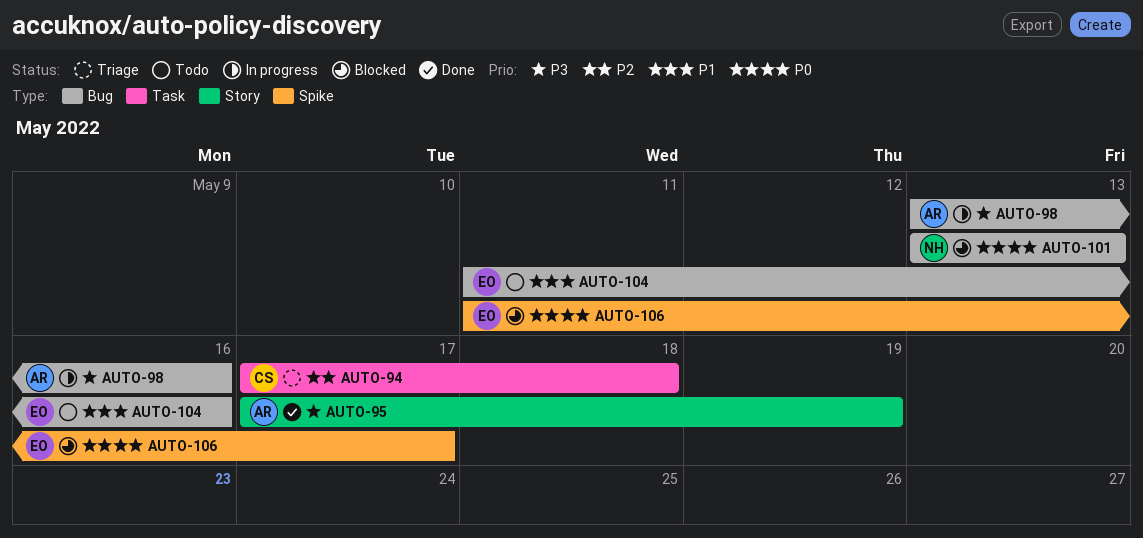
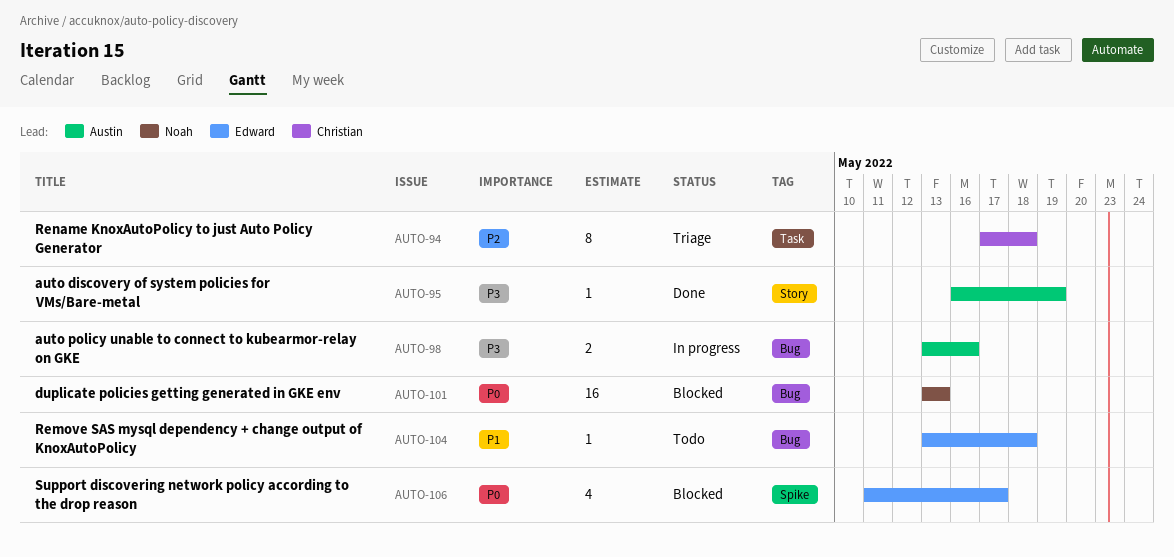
AUTO-95, start: May 17 -> May 16
AUTO-104, start: May 11 -> May 13
AUTO-104, due: May 16 -> May 18

